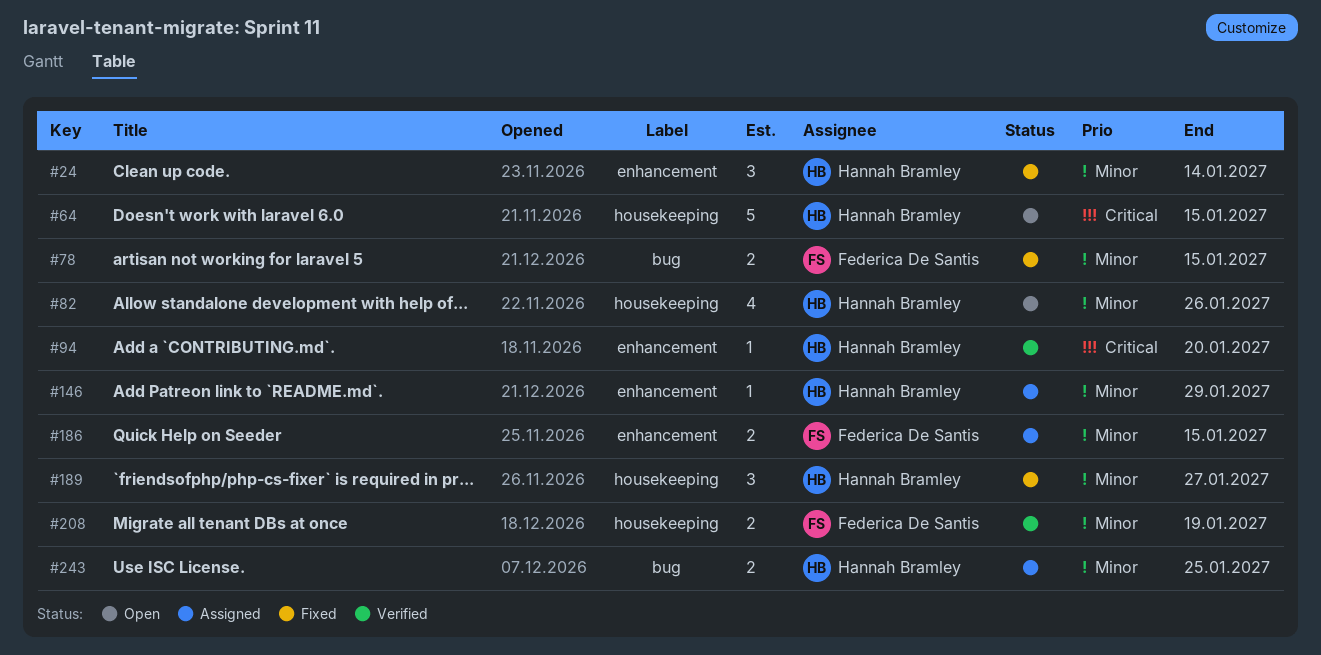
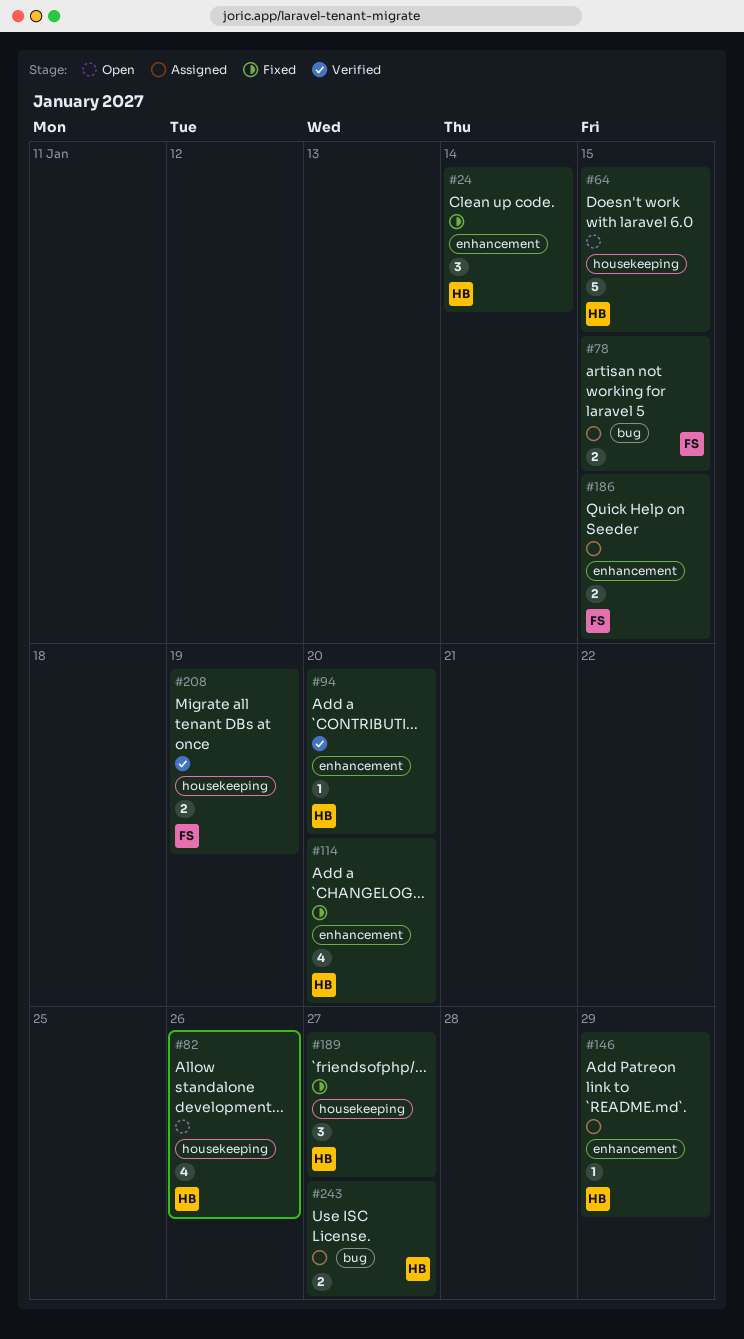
#78, status: Fixed -> Assigned
#114: none -> present
#243, due: Jan 25 -> Jan 27

